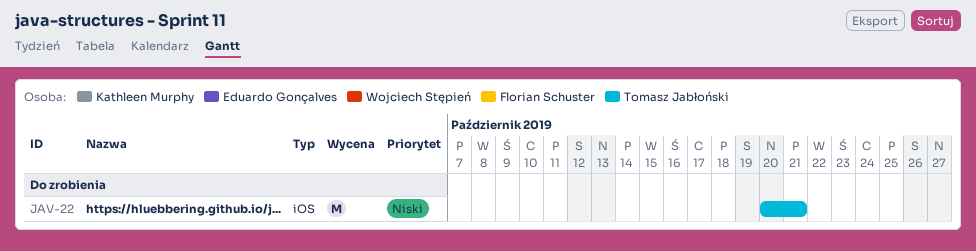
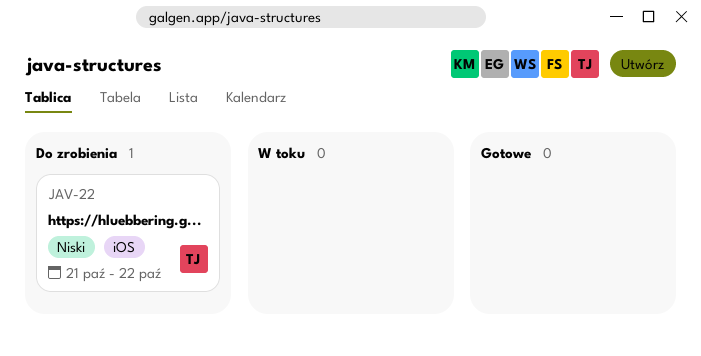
JAV-22, start: Oct 20 -> Oct 21
JAV-22, due: Oct 21 -> Oct 22

